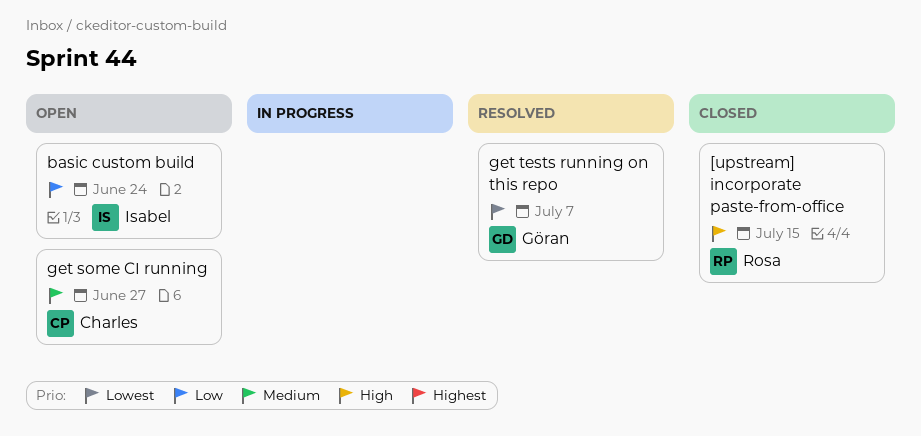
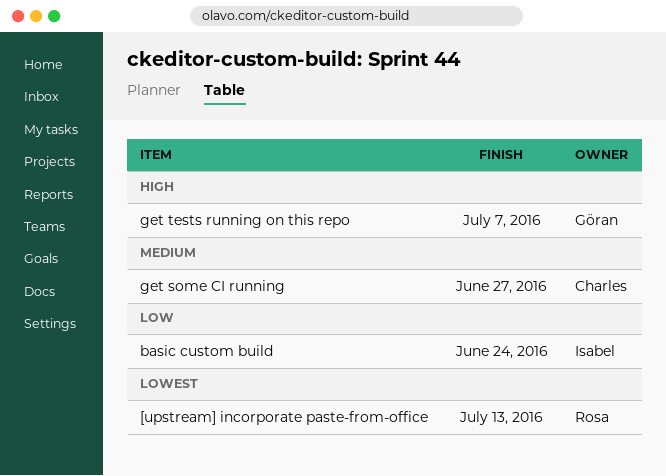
[upstream] incorporate paste-from-office, priority: High -> Lowest
[upstream] incorporate paste-from-office, due: Jul 15 -> Jul 13
get tests running on this repo, priority: Lowest -> High

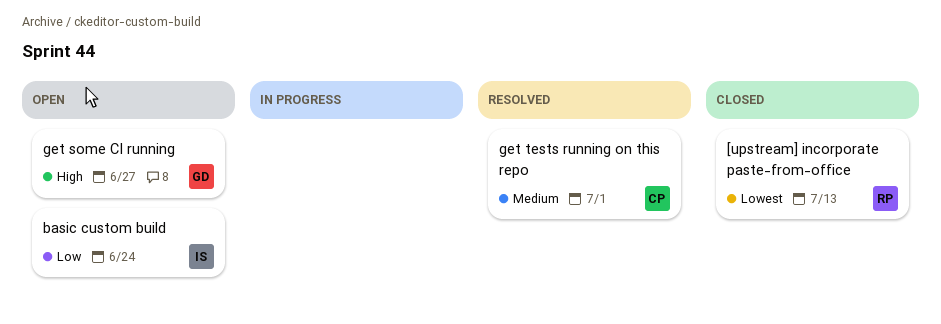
get some CI running, owner: Charles -> Göran
get some CI running, priority: Medium -> High
get tests running on this repo, owner: Göran -> Charles
get tests running on this repo, priority: High -> Medium
get tests running on this repo, due: Jul 7 -> Jul 1

